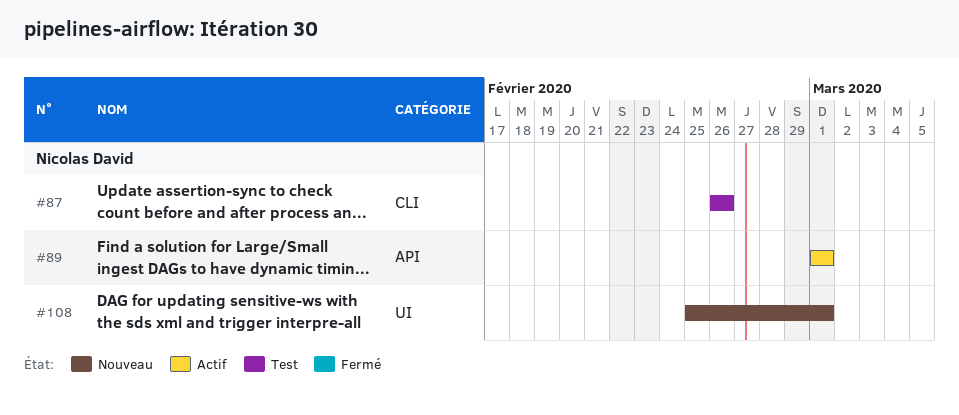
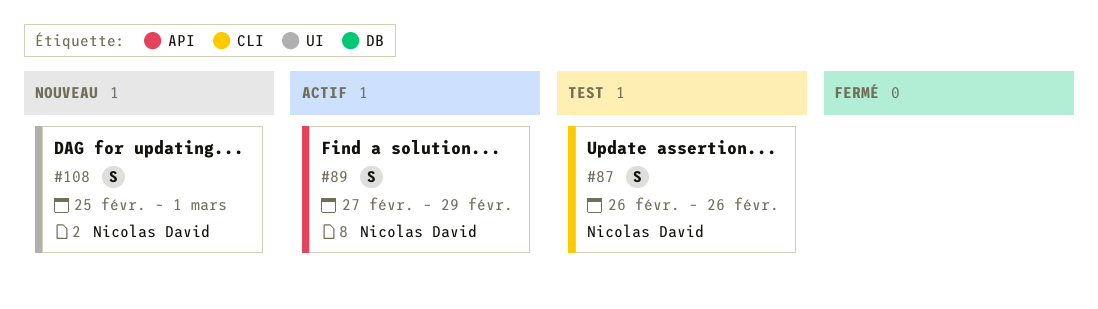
#89, start: Mar 1 -> Feb 27
#89, due: Mar 1 -> Feb 29

